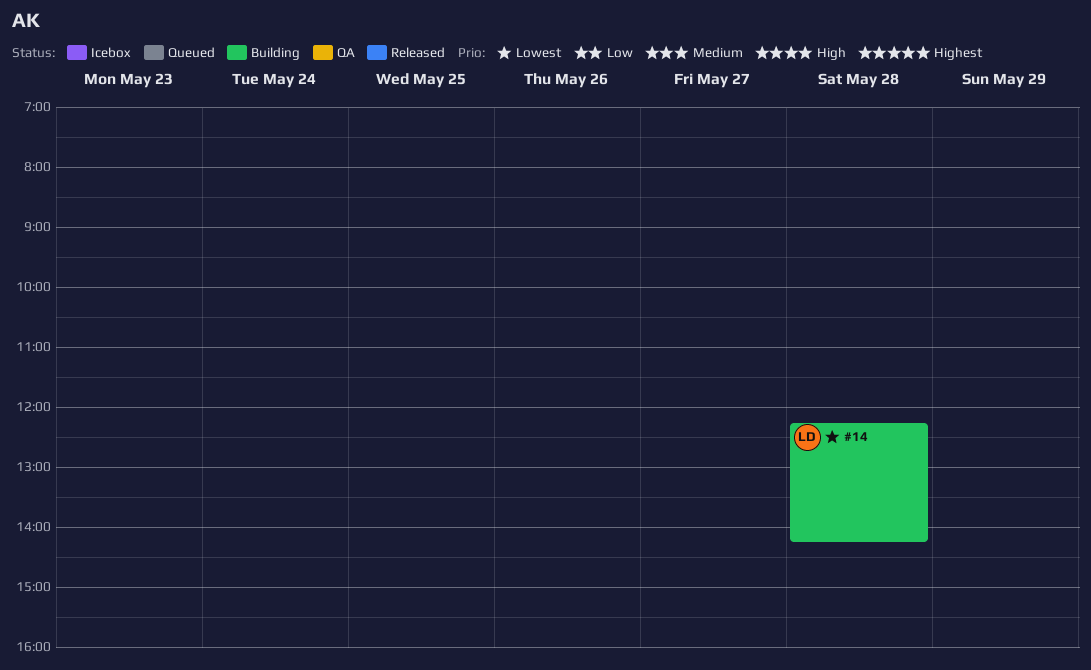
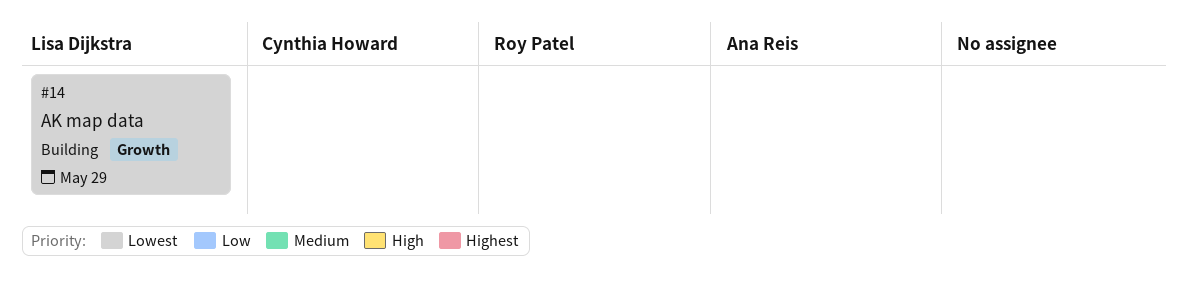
#14, day: May 28 -> May 29

